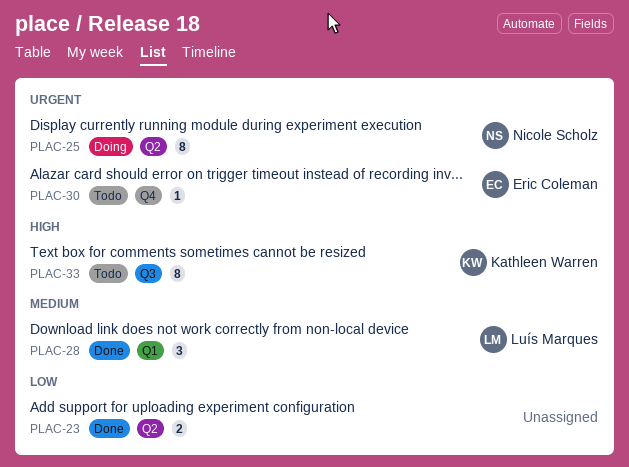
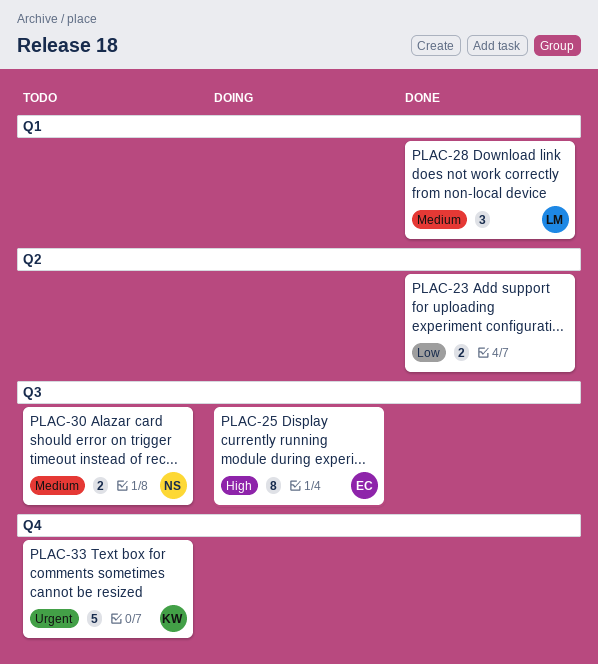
PLAC-25, owner: Nicole Scholz -> Eric Coleman
PLAC-25, priority: Urgent -> High
PLAC-25, label: Q2 -> Q3
PLAC-30, owner: Eric Coleman -> Nicole Scholz
PLAC-30, priority: Urgent -> Medium
PLAC-30, label: Q4 -> Q3
PLAC-30, estimate: 1 -> 2
PLAC-33, priority: High -> Urgent
PLAC-33, label: Q3 -> Q4
PLAC-33, estimate: 8 -> 5

